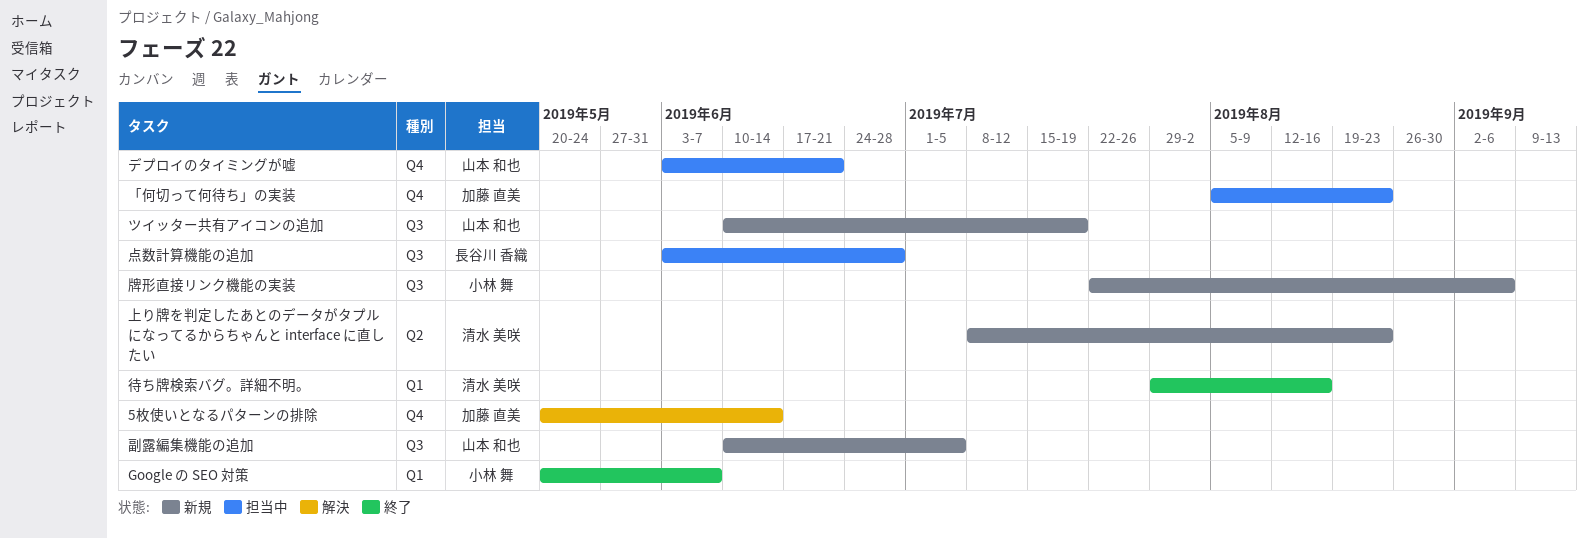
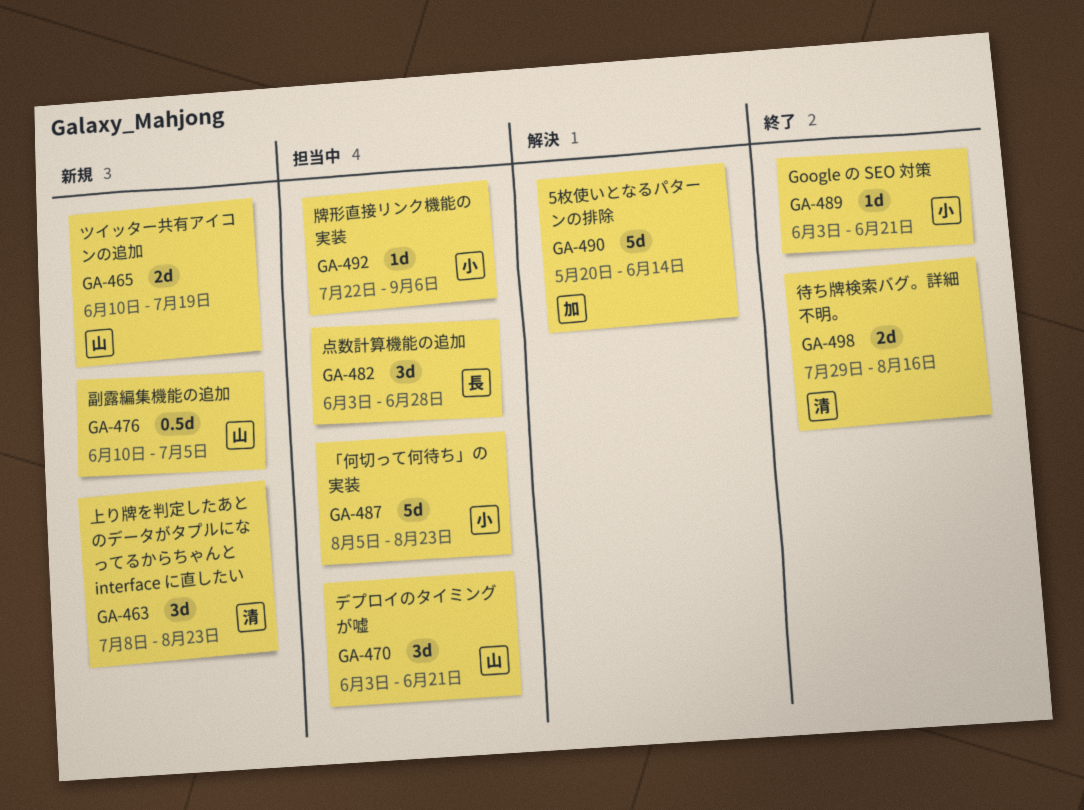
Google の SEO 対策, start: May 20 -> Jun 3
Google の SEO 対策, due: Jun 7 -> Jun 21
「何切って何待ち」の実装, owner: 加藤 直美 -> 小林 舞
牌形直接リンク機能の実装, status: 新規 -> 担当中

